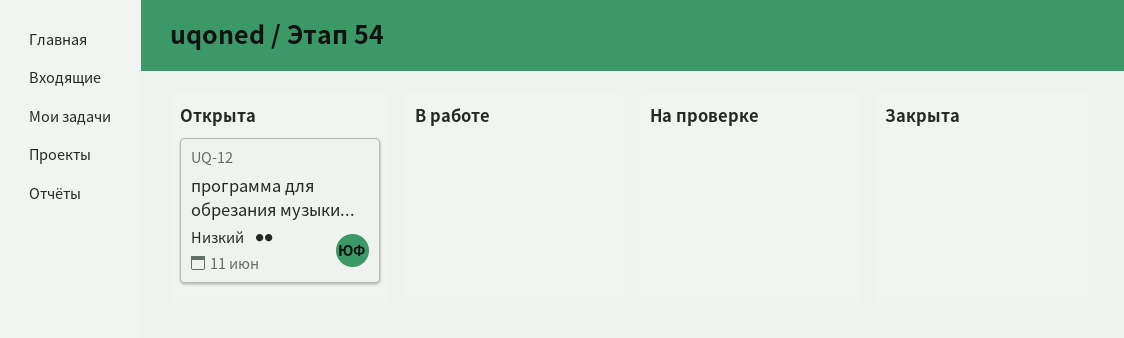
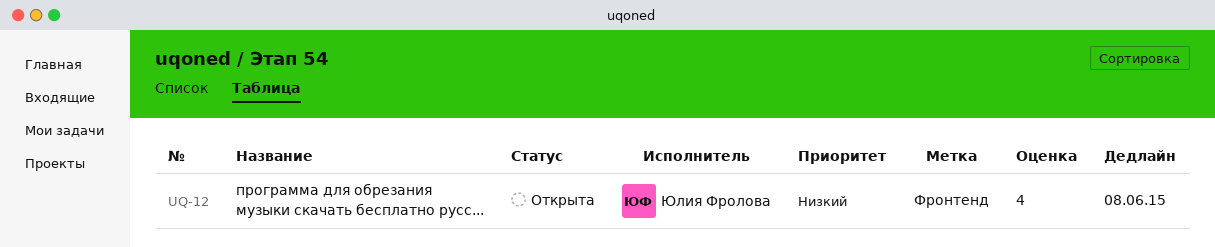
UQ-12, estimate: 2 -> 4
UQ-12, due: Jun 11 -> Jun 8

